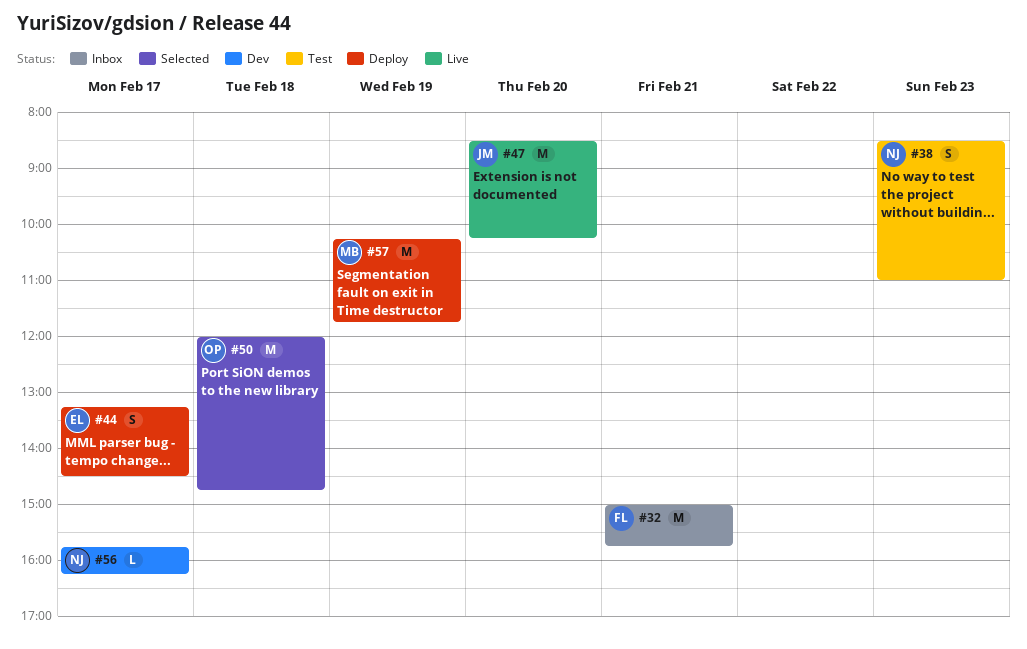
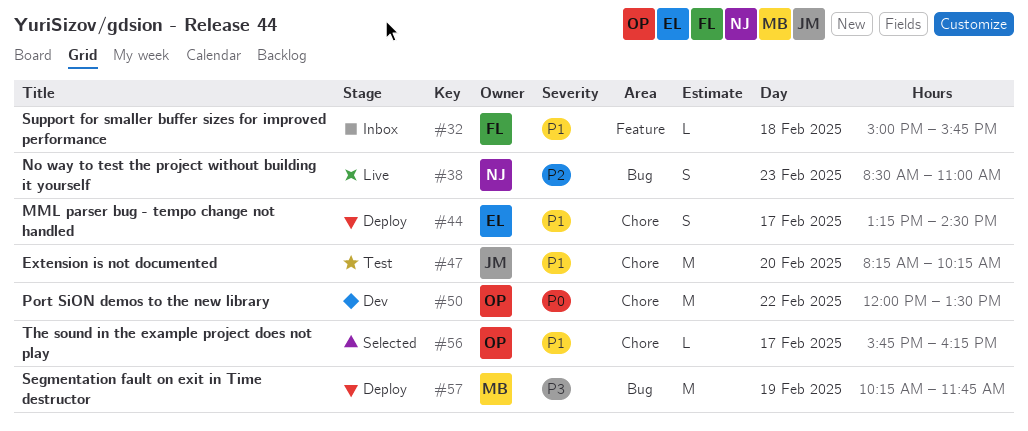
#32, estimate: M -> L
#32, day: Feb 21 -> Feb 18
#38, status: Test -> Live
#47, status: Live -> Test
#47, begins: 08:30 -> 08:15
#50, status: Selected -> Dev
#50, day: Feb 18 -> Feb 22
#50, ends: 14:45 -> 13:30
#56, status: Dev -> Selected
#56, owner: NJ -> OP

